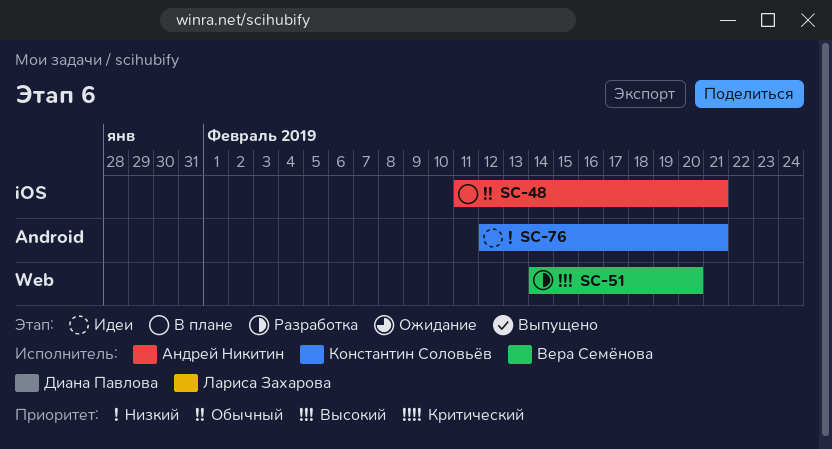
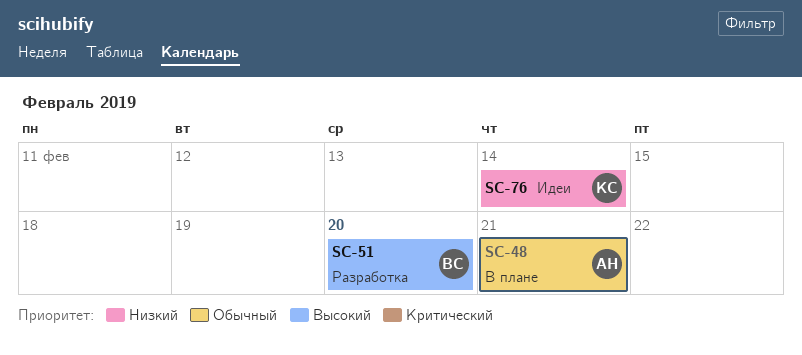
SC-76, due: Feb 21 -> Feb 14

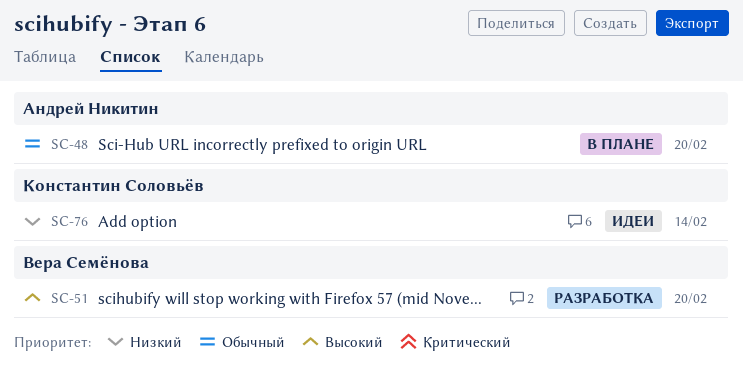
SC-48, due: Feb 21 -> Feb 20

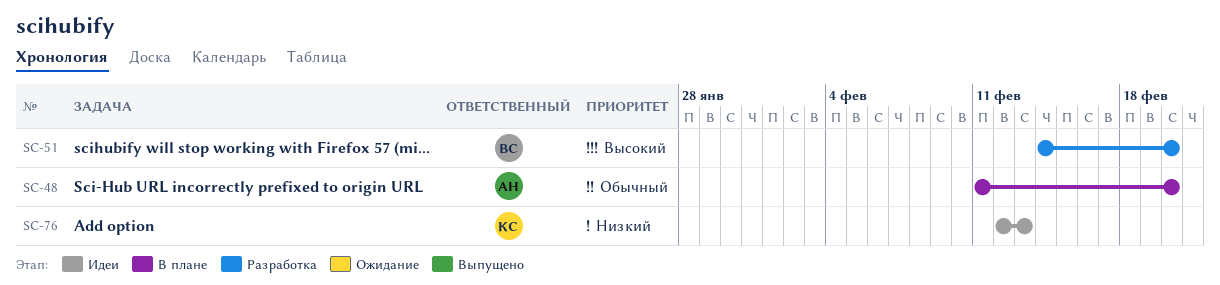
SC-76, due: Feb 14 -> Feb 13

